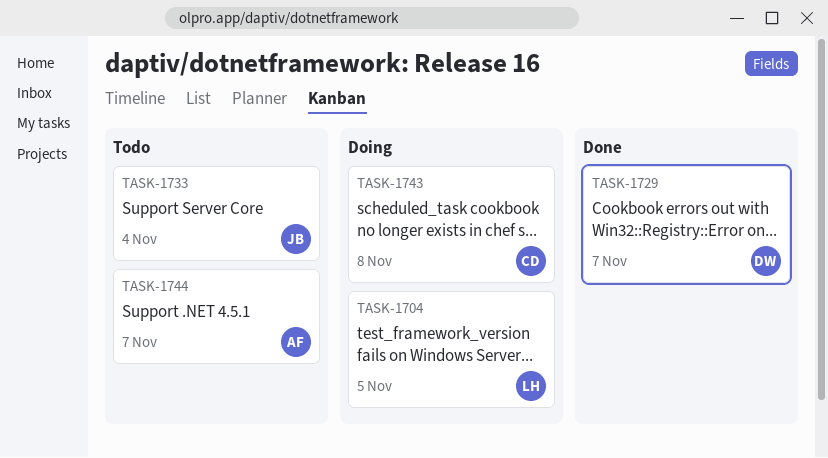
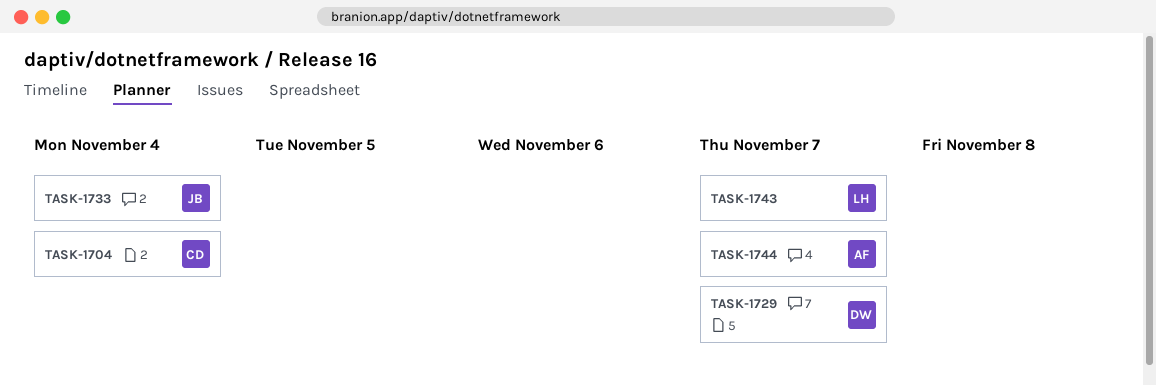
TASK-1704, owner: LH -> CD
TASK-1704, due: Nov 5 -> Nov 4
TASK-1743, owner: CD -> LH
TASK-1743, due: Nov 8 -> Nov 7

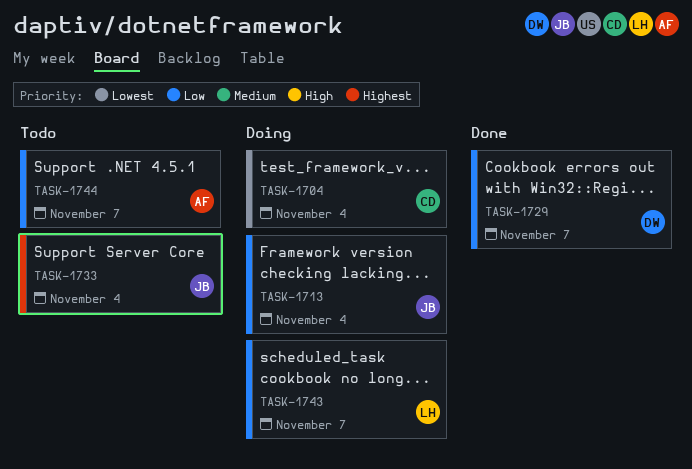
TASK-1713: none -> present

